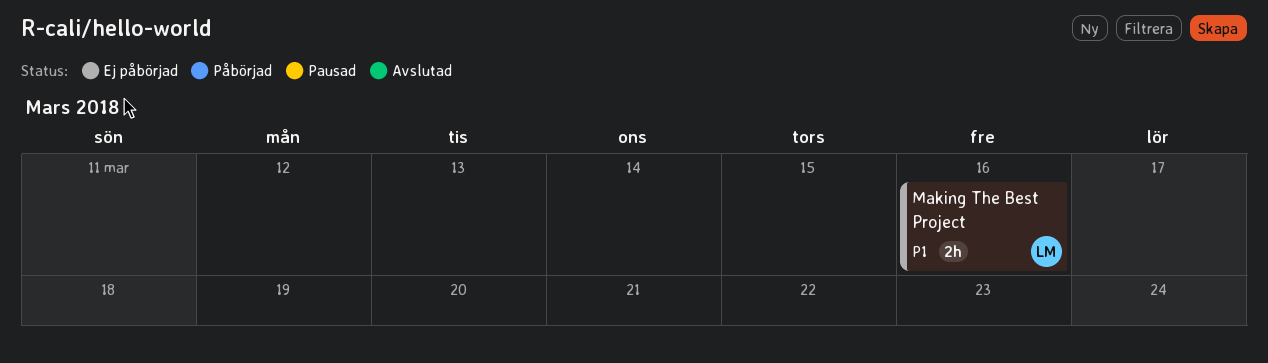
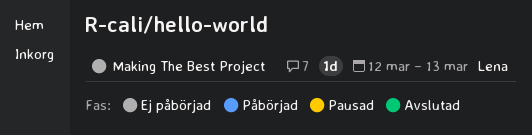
Making The Best Project, estimate: 2h -> 1d
Making The Best Project, due: Mar 16 -> Mar 13

